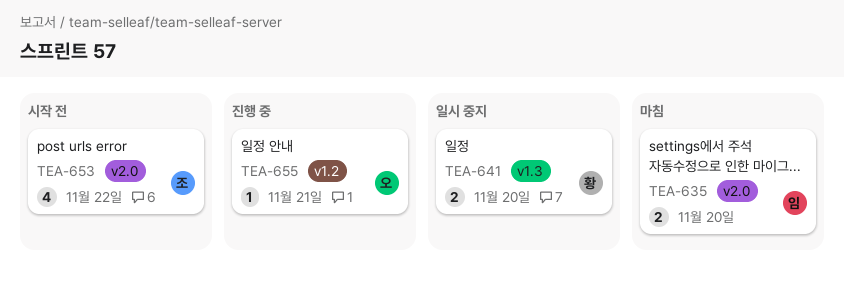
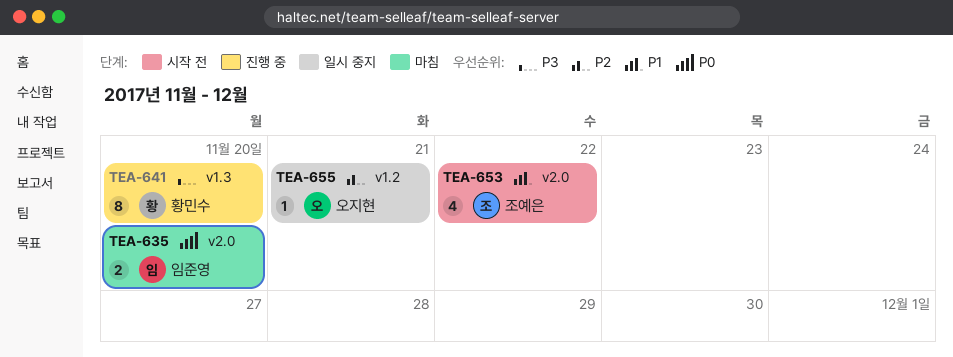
TEA-641, status: 일시 중지 -> 진행 중
TEA-641, estimate: 2 -> 8
TEA-655, status: 진행 중 -> 일시 중지

